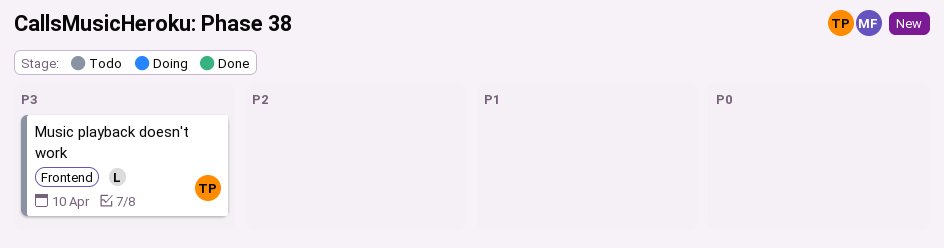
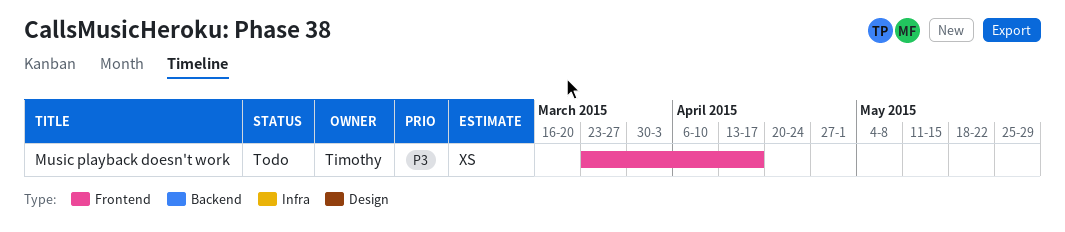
Music playback doesn't work, estimate: L -> XS
Music playback doesn't work, due: Apr 10 -> Apr 17

